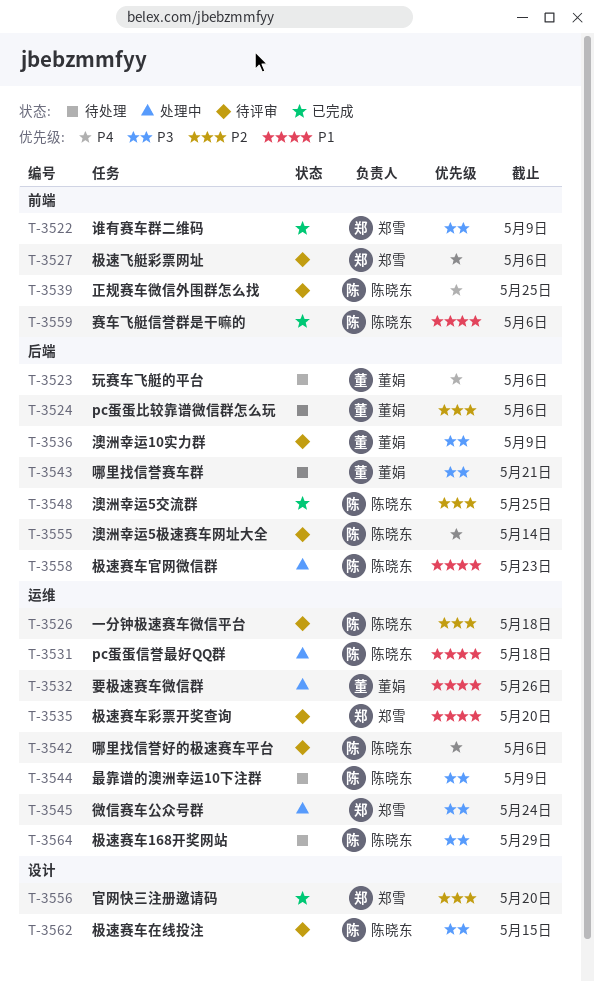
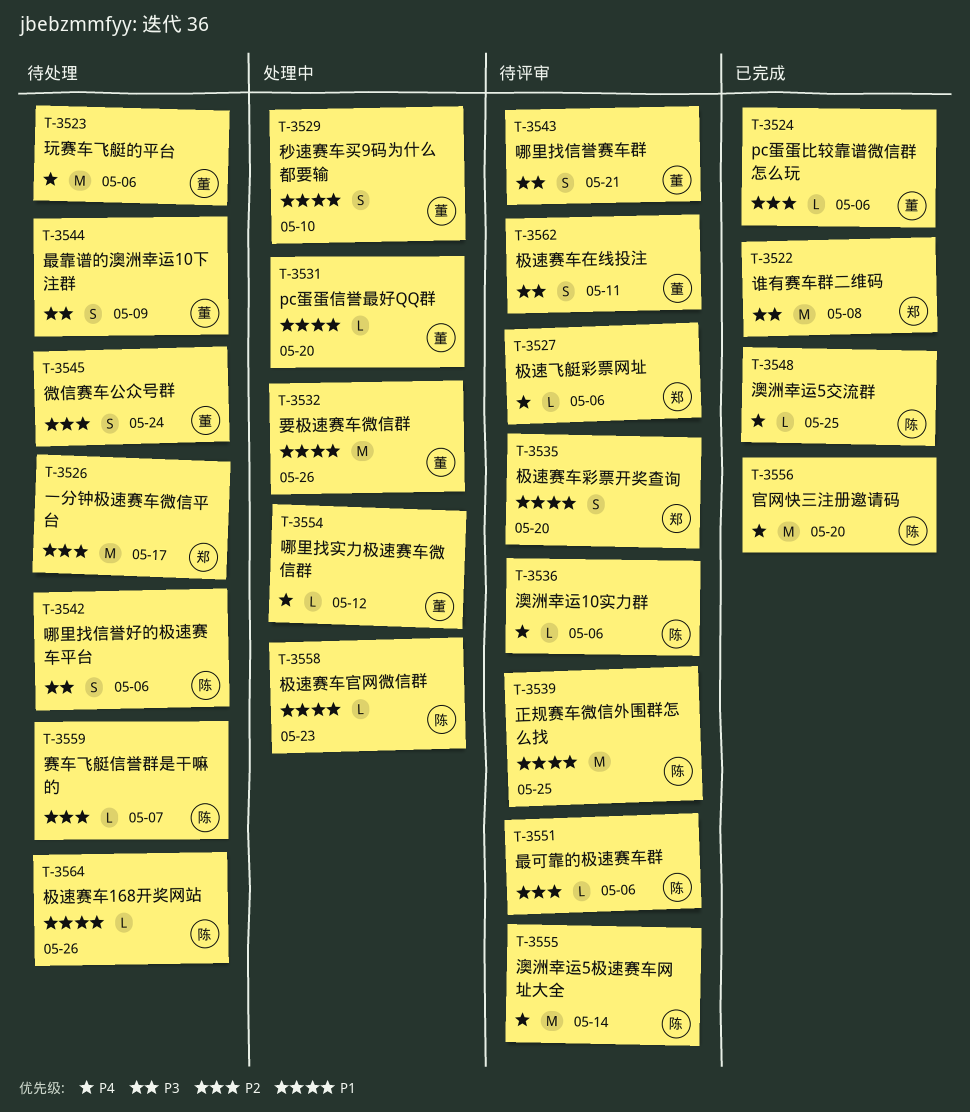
T-3522, due: May 9 -> May 8
T-3524, status: 待处理 -> 已完成
T-3526, status: 待评审 -> 待处理
T-3526, owner: 陈晓东 -> 郑雪
T-3526, due: May 18 -> May 17
T-3529: none -> present
T-3531, owner: 陈晓东 -> 董娟
T-3531, due: May 18 -> May 20
T-3536, owner: 董娟 -> 陈晓东
T-3536, priority: P3 -> P4
T-3536, due: May 9 -> May 6
T-3539, priority: P4 -> P1
T-3542, status: 待评审 -> 待处理
T-3542, priority: P4 -> P3
T-3543, status: 待处理 -> 待评审
T-3544, owner: 陈晓东 -> 董娟
T-3545, status: 处理中 -> 待处理
T-3545, owner: 郑雪 -> 董娟
T-3545, priority: P3 -> P2
T-3548, priority: P2 -> P4
T-3551: none -> present
T-3554: none -> present
T-3556, owner: 郑雪 -> 陈晓东
T-3556, priority: P2 -> P4
T-3559, status: 已完成 -> 待处理
T-3559, priority: P1 -> P2
T-3559, due: May 6 -> May 7
T-3562, owner: 陈晓东 -> 董娟
T-3562, due: May 15 -> May 11
T-3564, priority: P3 -> P1
T-3564, due: May 29 -> May 26

